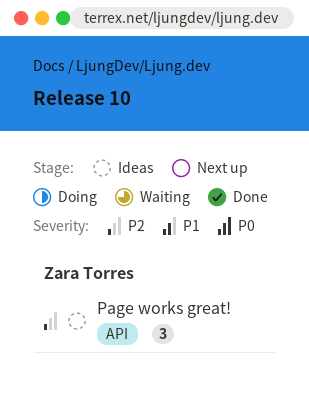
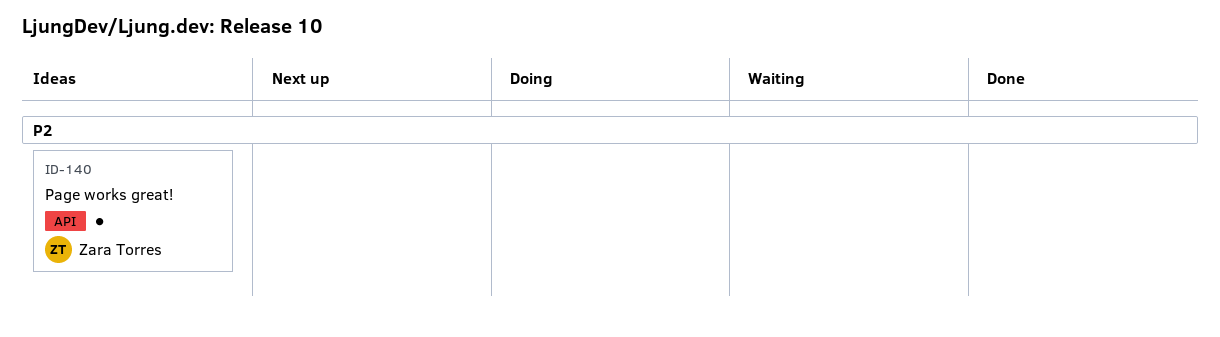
Page works great!, estimate: 3 -> 1

